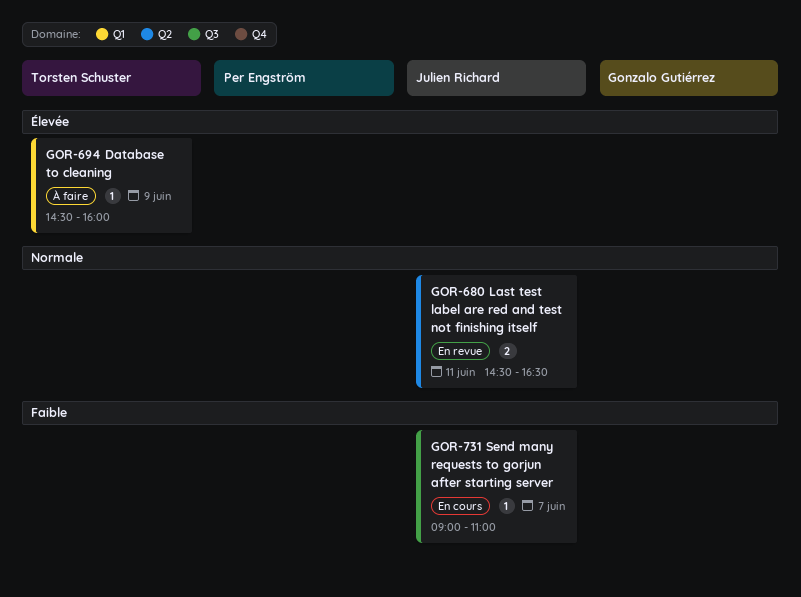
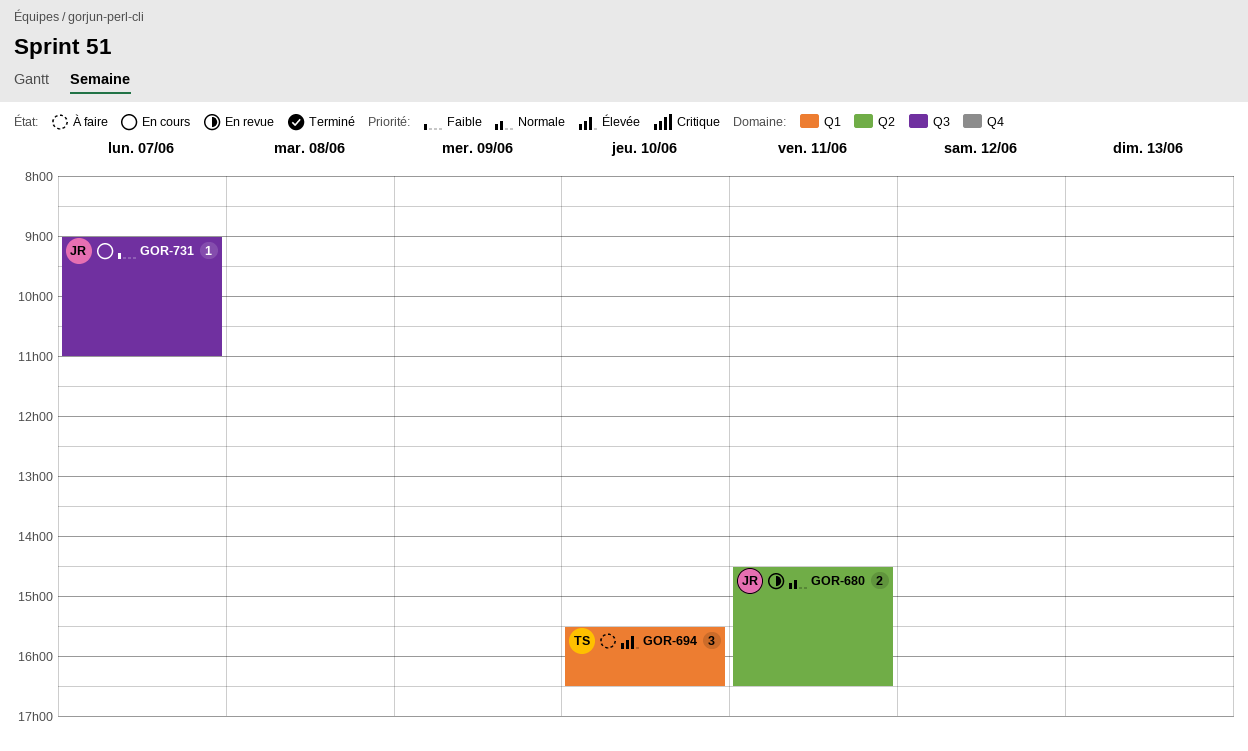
GOR-694, estimate: 1 -> 3
GOR-694, day: Jun 9 -> Jun 10
GOR-694, begins: 14:30 -> 15:30
GOR-694, ends: 16:00 -> 16:30

